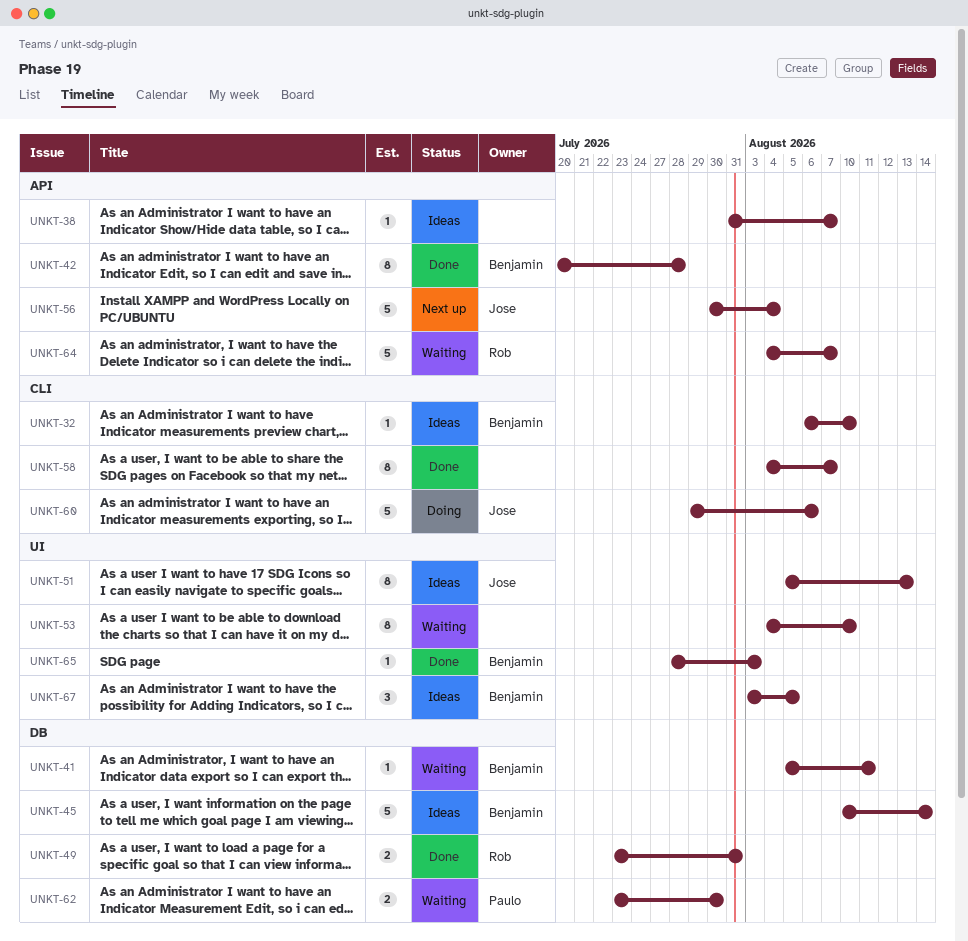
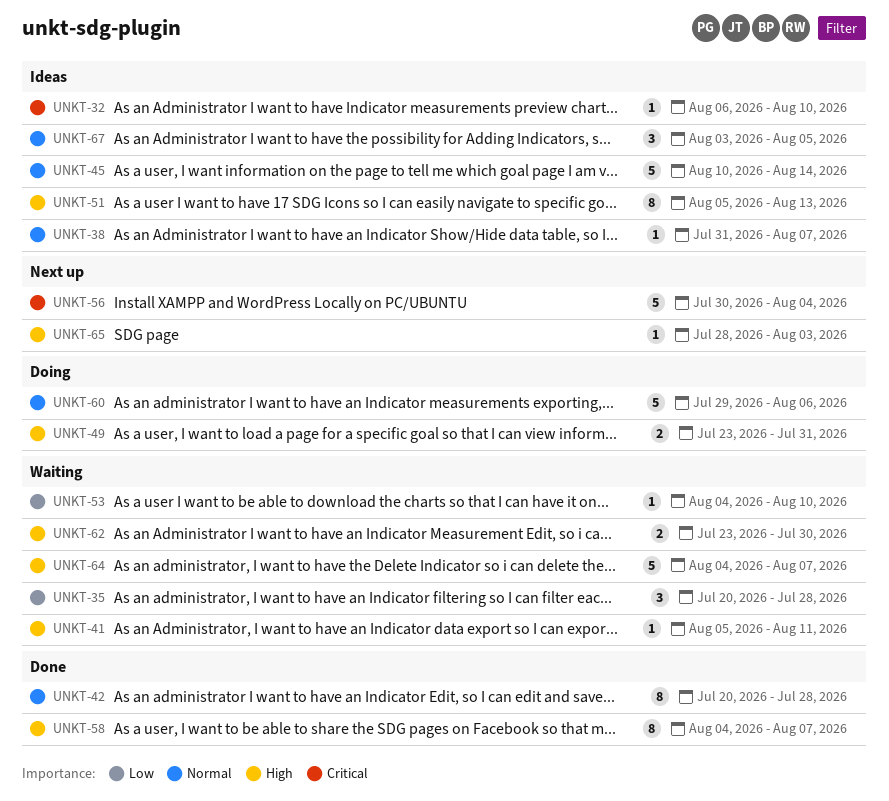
UNKT-35: none -> present
UNKT-49, status: Done -> Doing
UNKT-53, estimate: 8 -> 1
UNKT-65, status: Done -> Next up

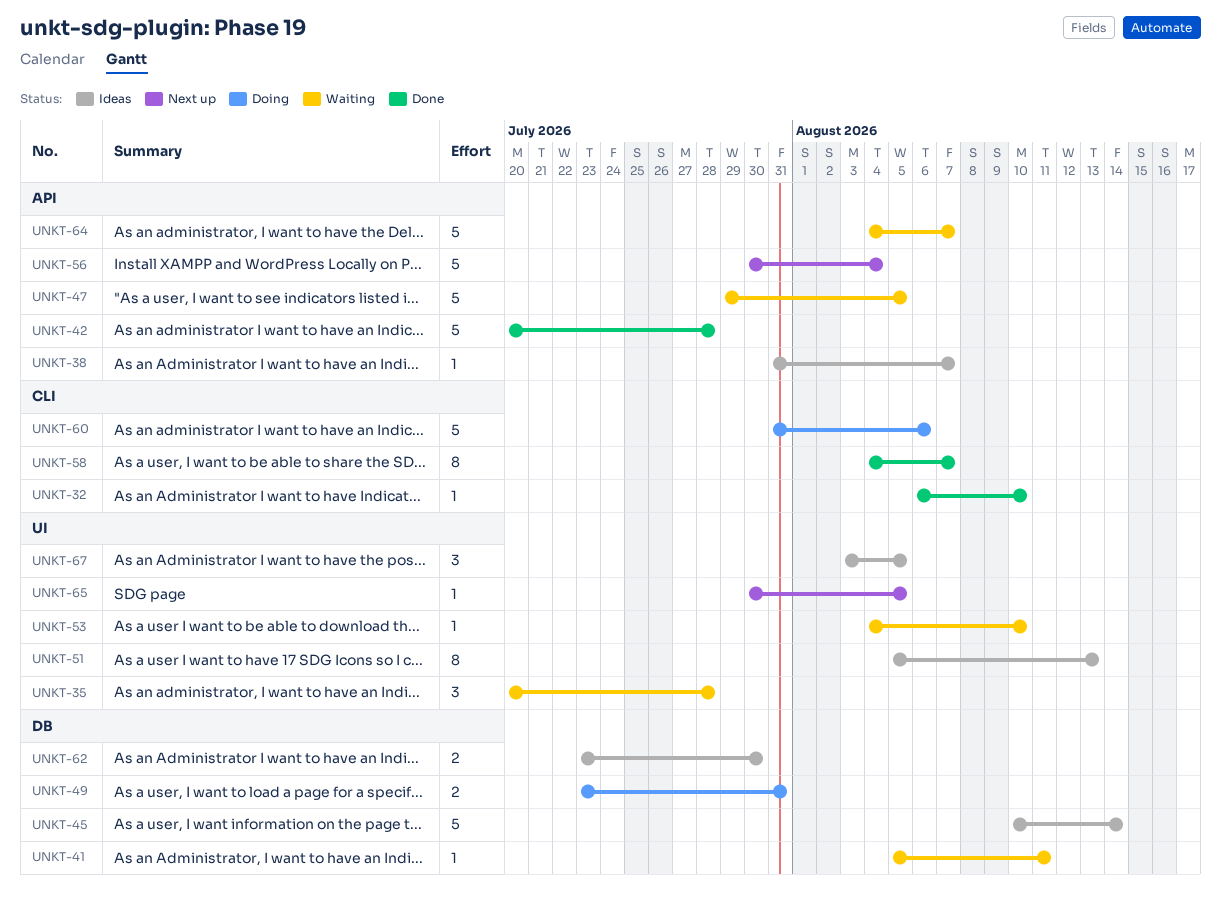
UNKT-32, status: Ideas -> Done
UNKT-42, estimate: 8 -> 5
UNKT-47: none -> present
UNKT-60, start: Jul 29 -> Jul 31
UNKT-62, status: Waiting -> Ideas
UNKT-65, start: Jul 28 -> Jul 30
UNKT-65, due: Aug 3 -> Aug 5

